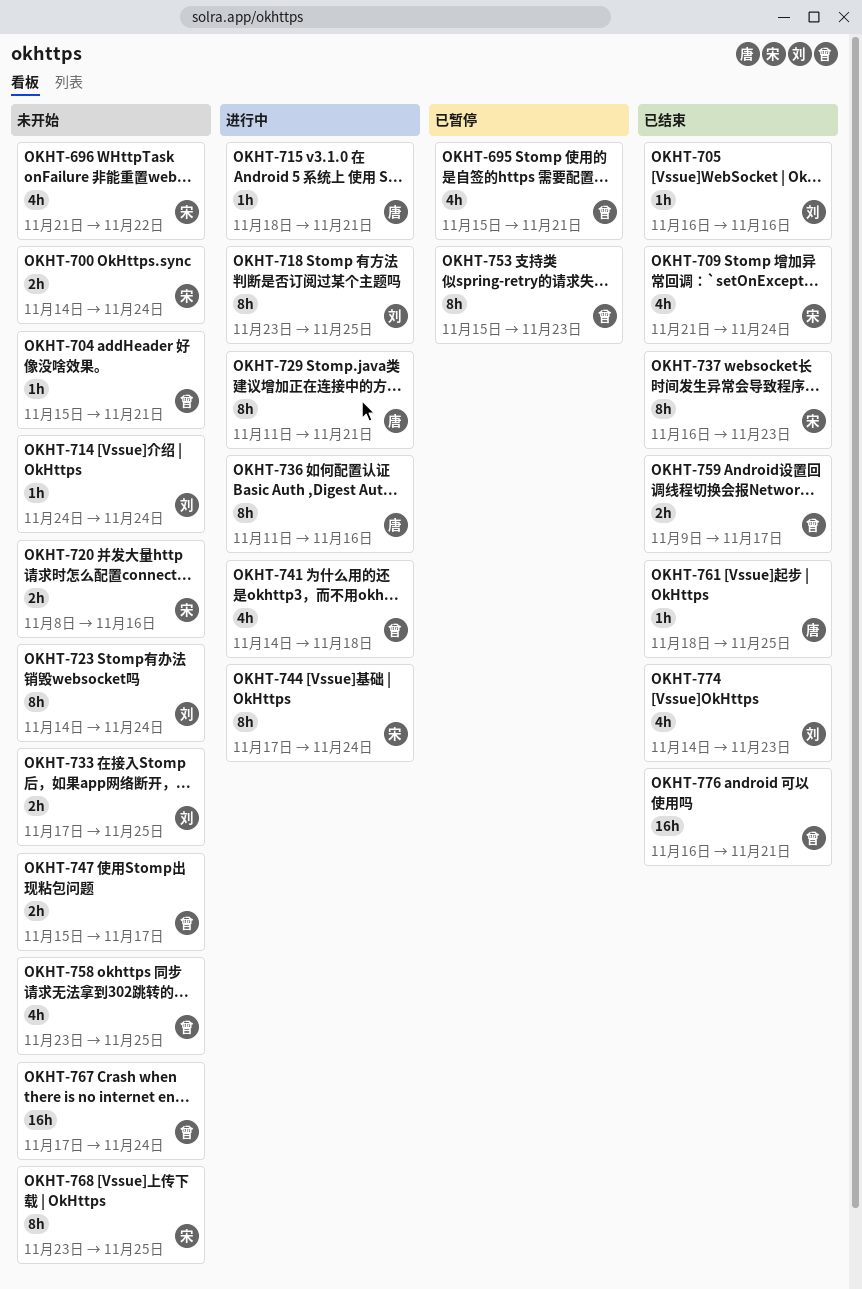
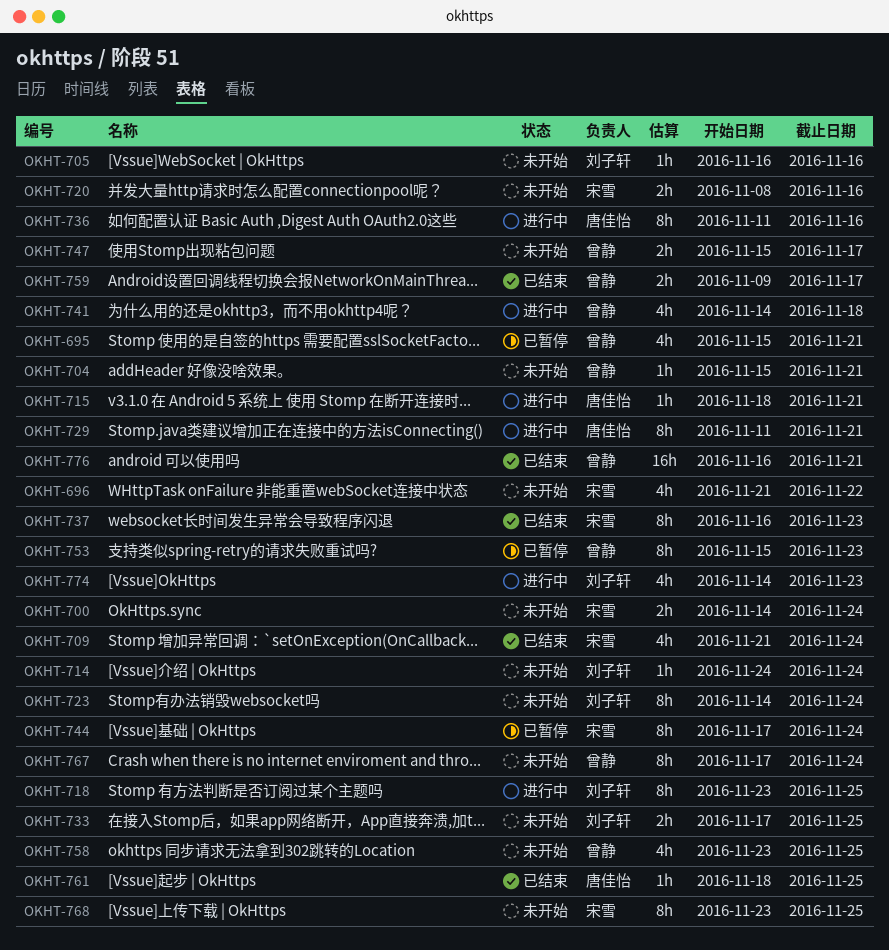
OKHT-705, status: 已结束 -> 未开始
OKHT-744, status: 进行中 -> 已暂停
OKHT-767, estimate: 16h -> 8h
OKHT-774, status: 已结束 -> 进行中

